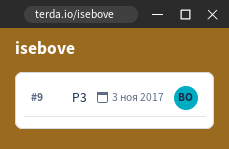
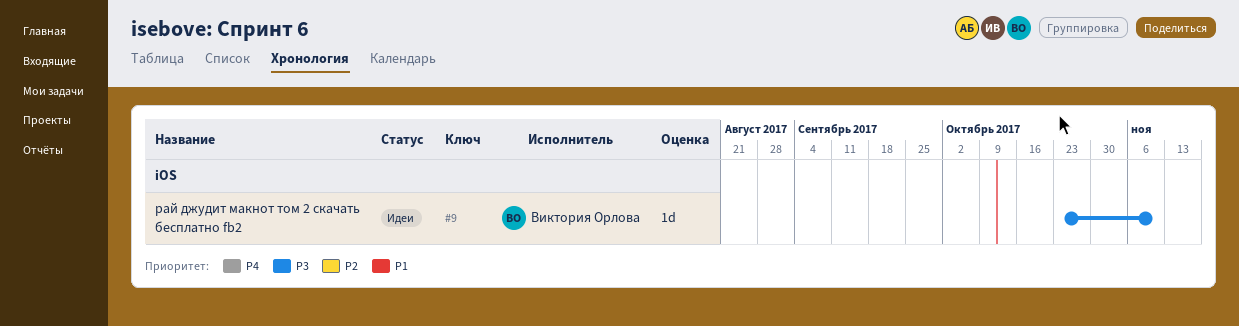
#9, due: Nov 3 -> Nov 10

